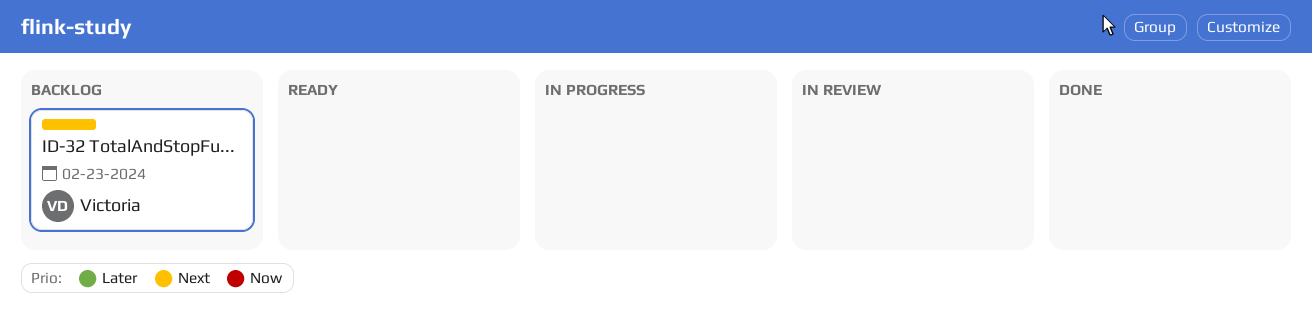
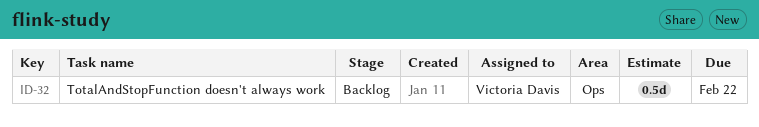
ID-32, due: Feb 23 -> Feb 22

